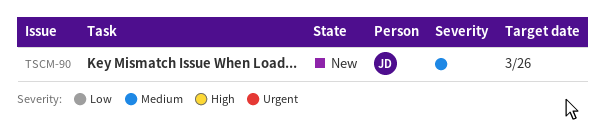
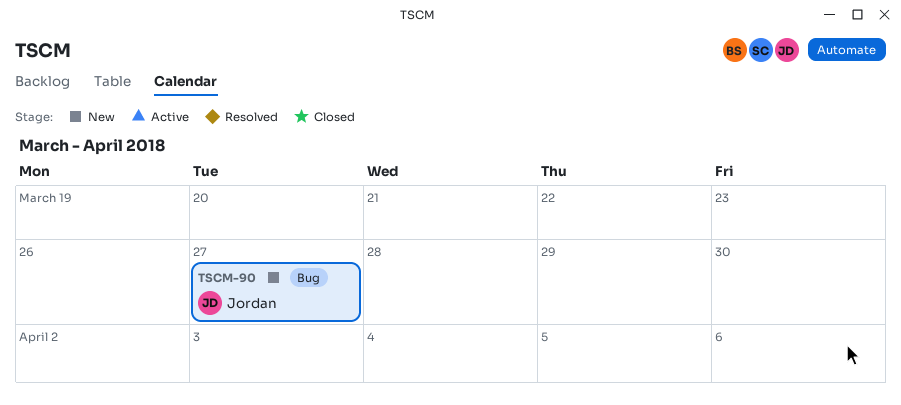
TSCM-90, due: Mar 26 -> Mar 27

